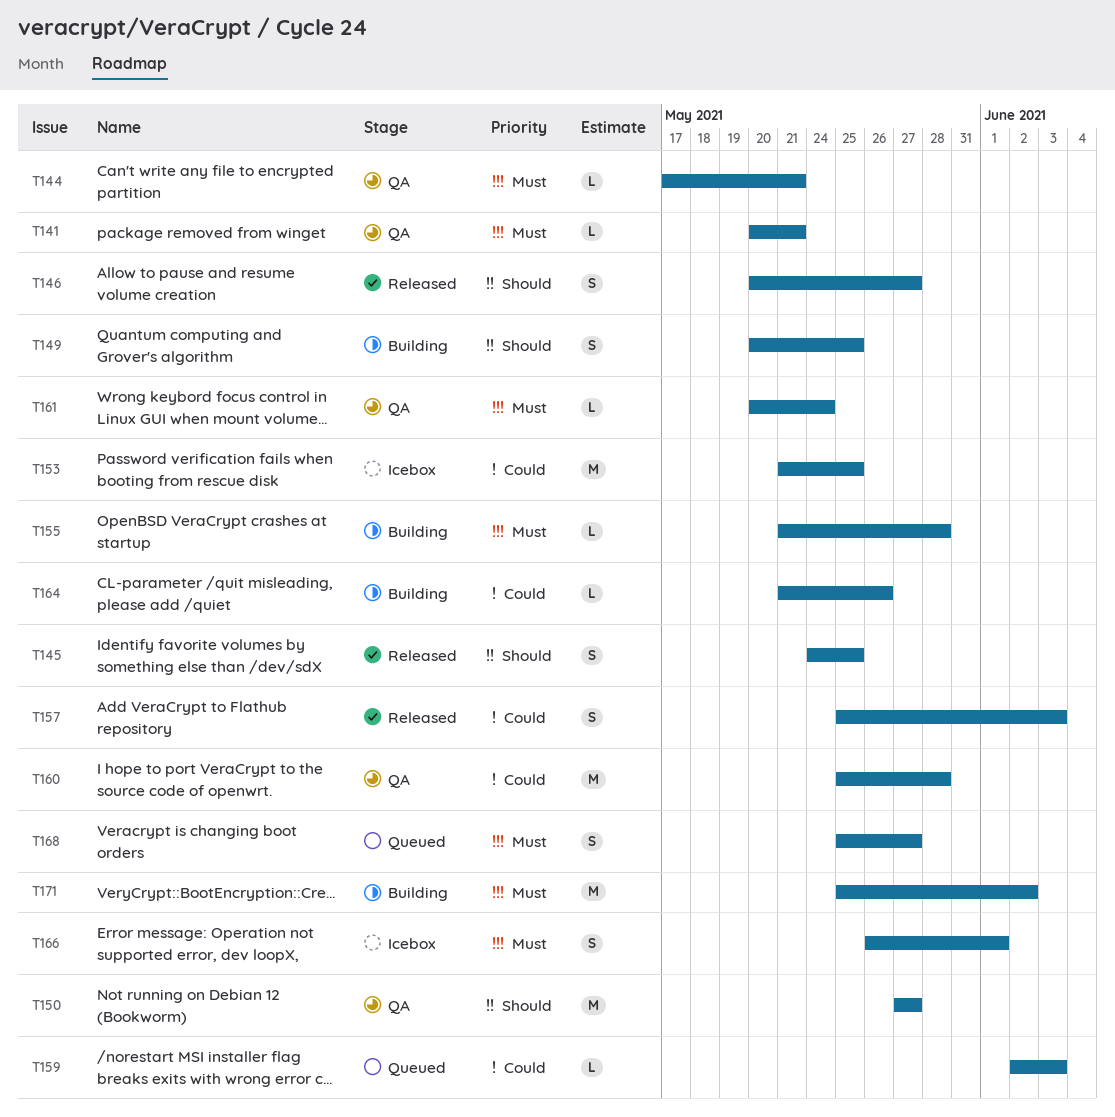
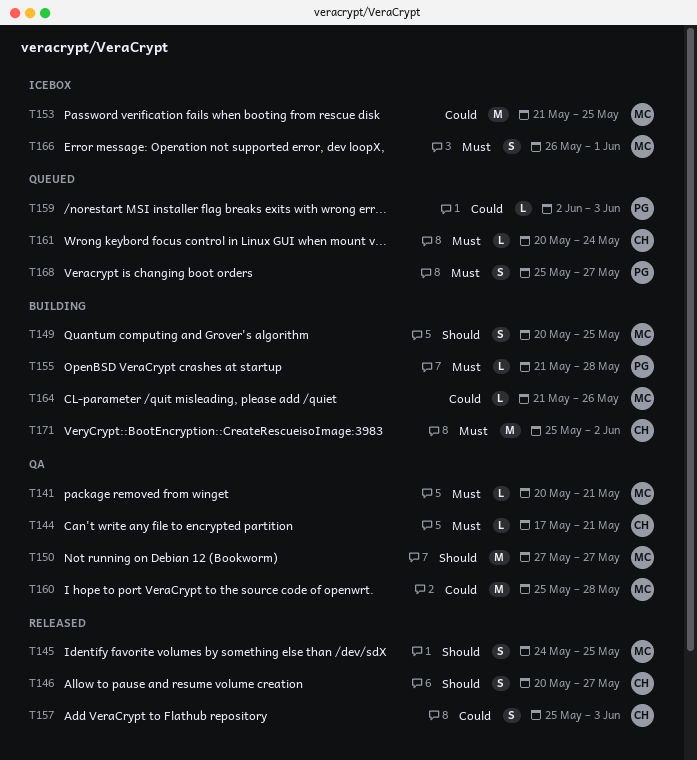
T161, status: QA -> Queued

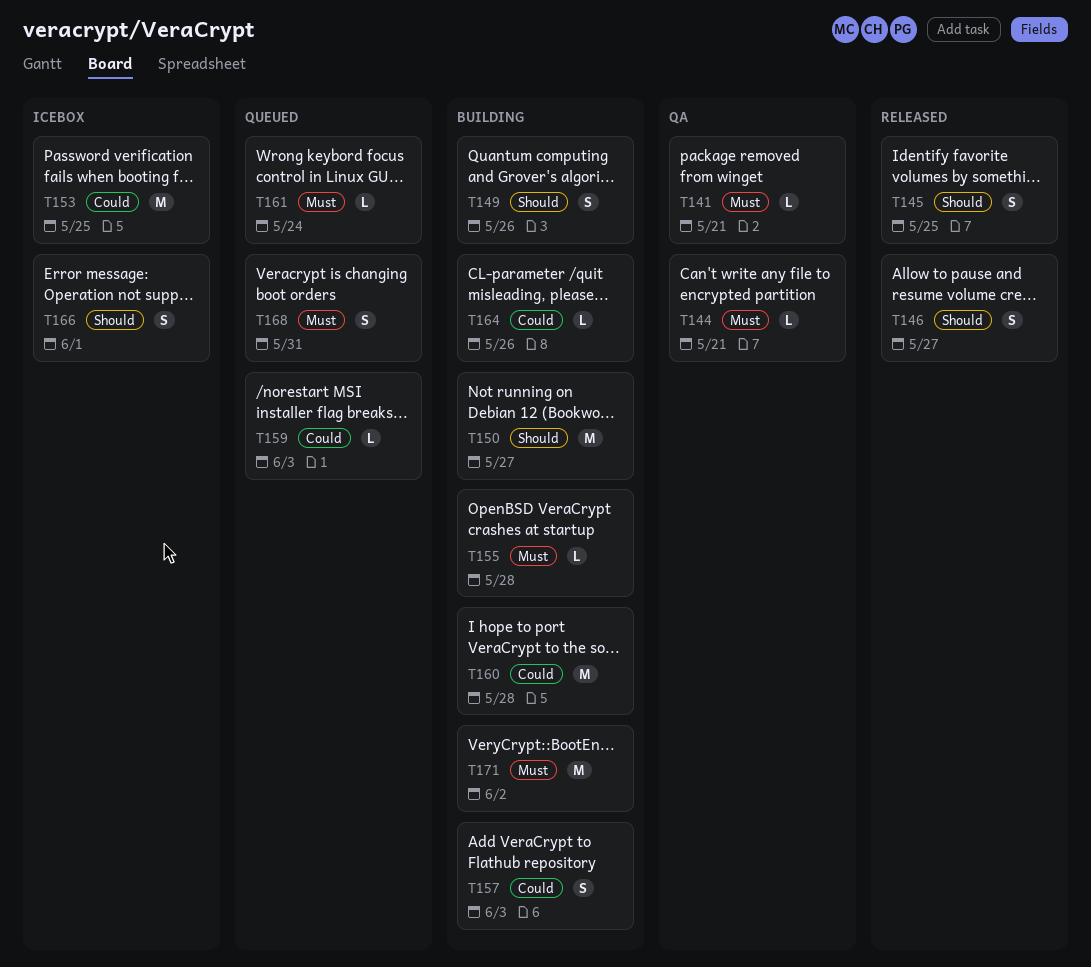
T149, due: May 25 -> May 26
T150, status: QA -> Building
T157, status: Released -> Building
T160, status: QA -> Building
T166, priority: Must -> Should
T168, due: May 27 -> May 31

